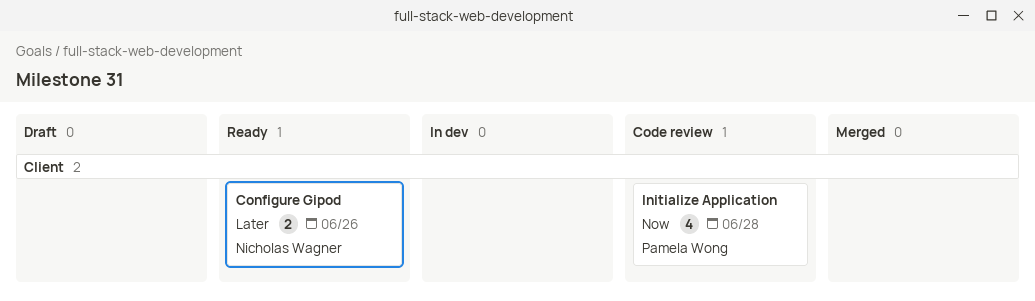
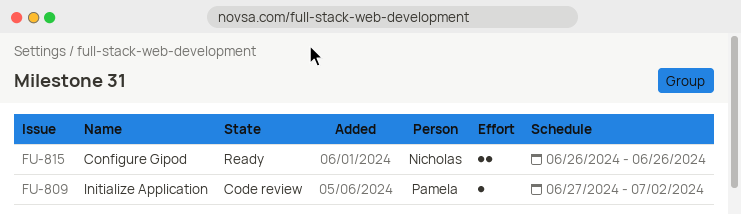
Initialize Application, estimate: 4 -> 1
Initialize Application, due: Jun 28 -> Jul 2

